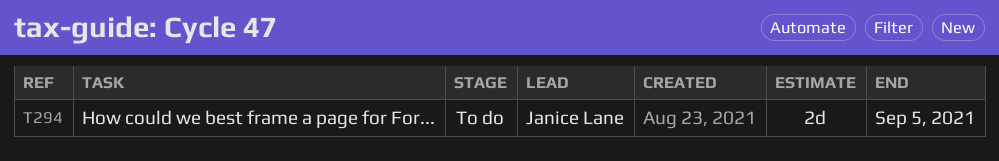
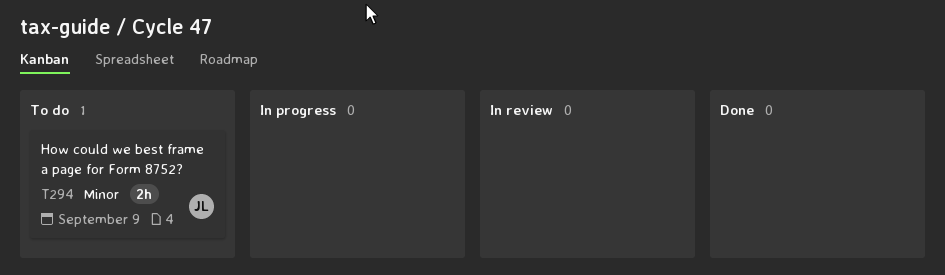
T294, estimate: 2d -> 2h
T294, due: Sep 5 -> Sep 9

